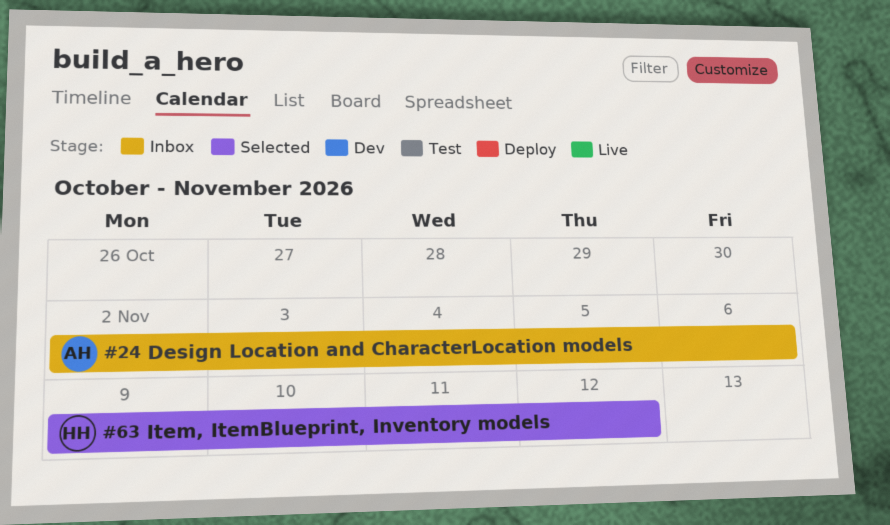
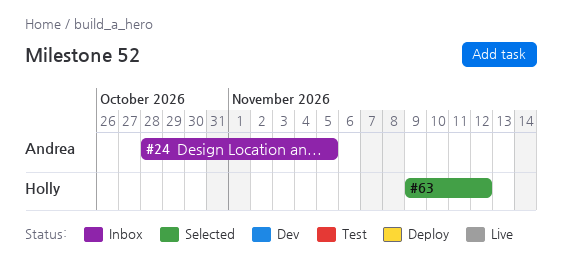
#24, start: Nov 2 -> Oct 28
#24, due: Nov 6 -> Nov 5

